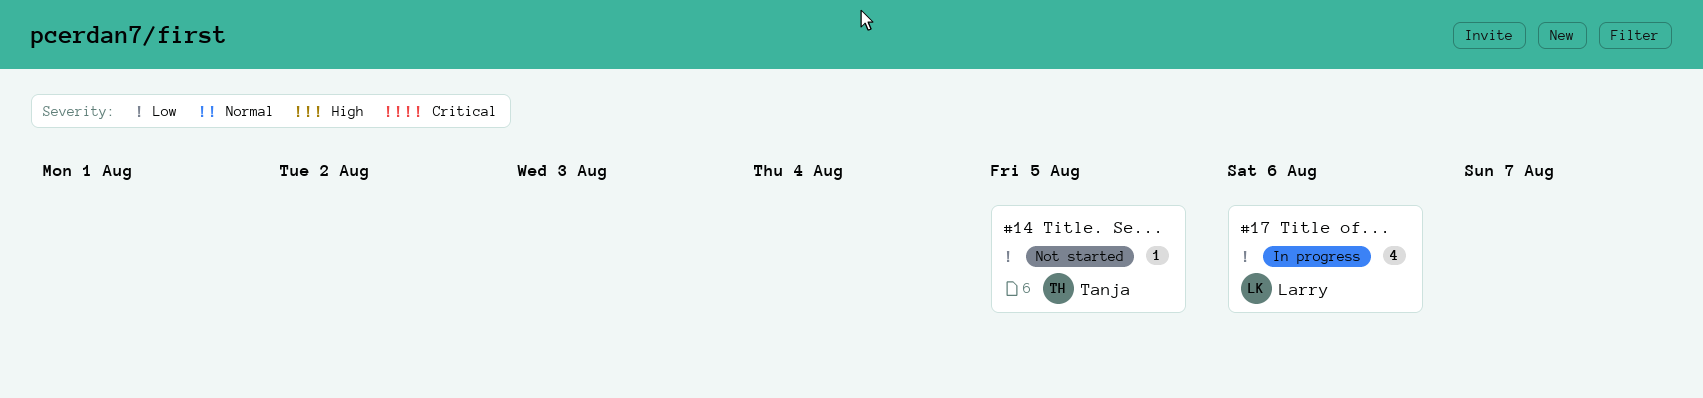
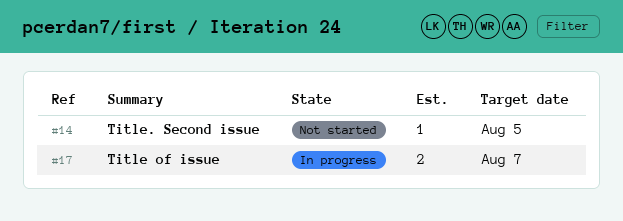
#17, estimate: 4 -> 2
#17, due: Aug 6 -> Aug 7

